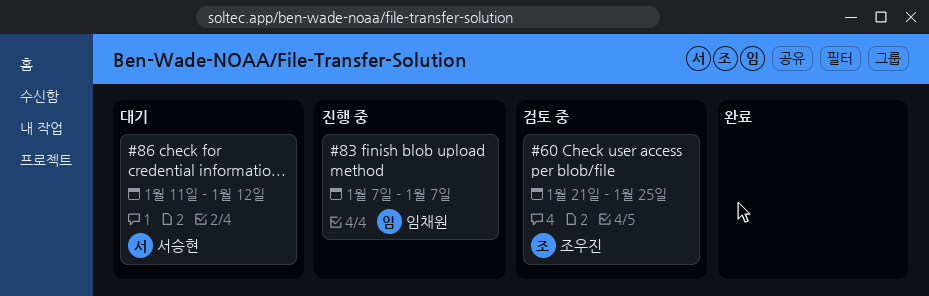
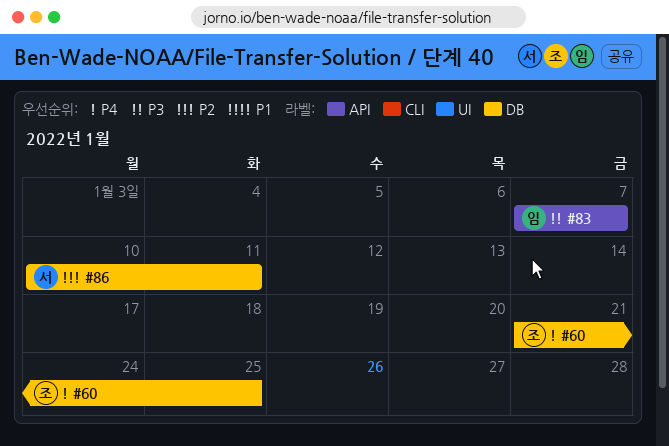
#86, start: Jan 11 -> Jan 10
#86, due: Jan 12 -> Jan 11

